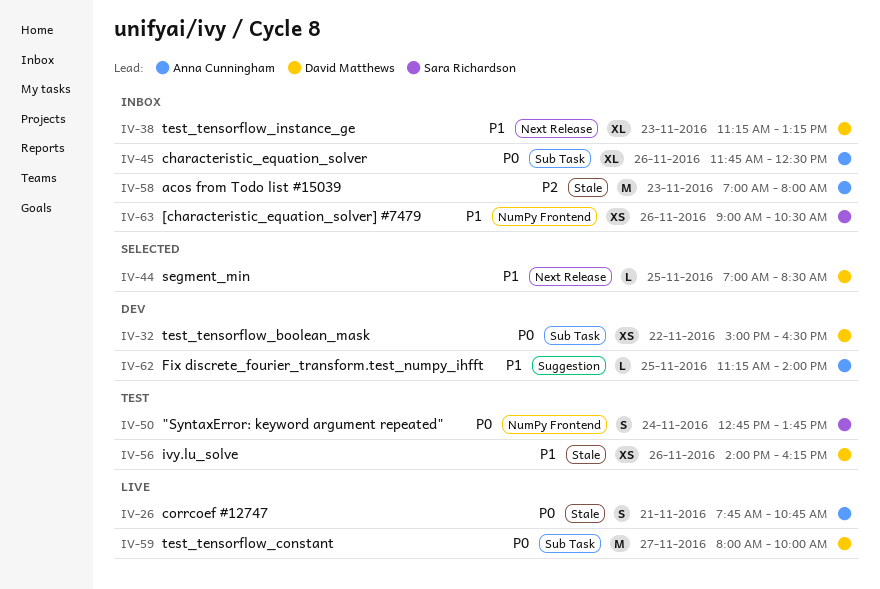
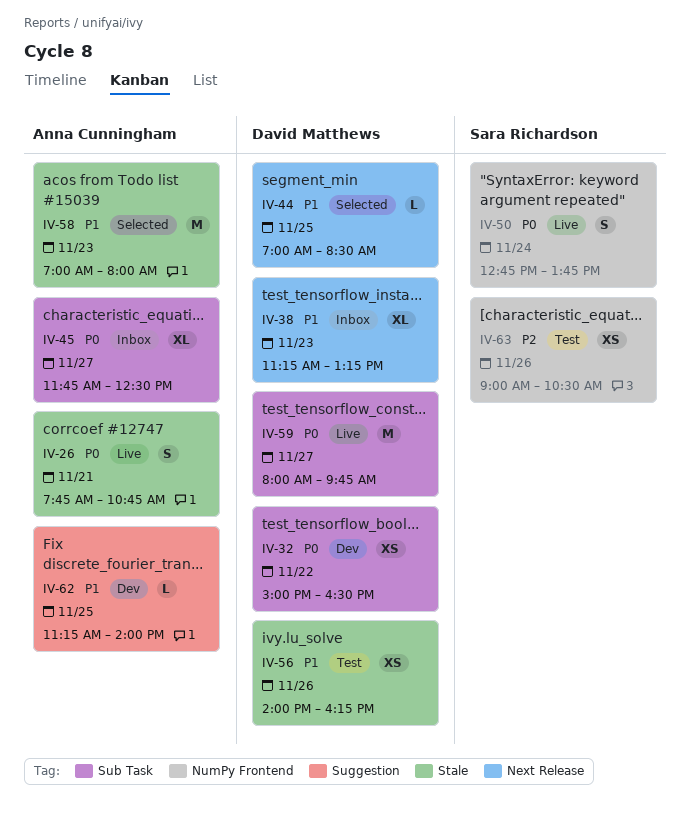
IV-45, day: Nov 26 -> Nov 27
IV-50, status: Test -> Live
IV-58, status: Inbox -> Selected
IV-58, priority: P2 -> P1
IV-59, ends: 10:00 -> 09:45
IV-63, status: Inbox -> Test
IV-63, priority: P1 -> P2

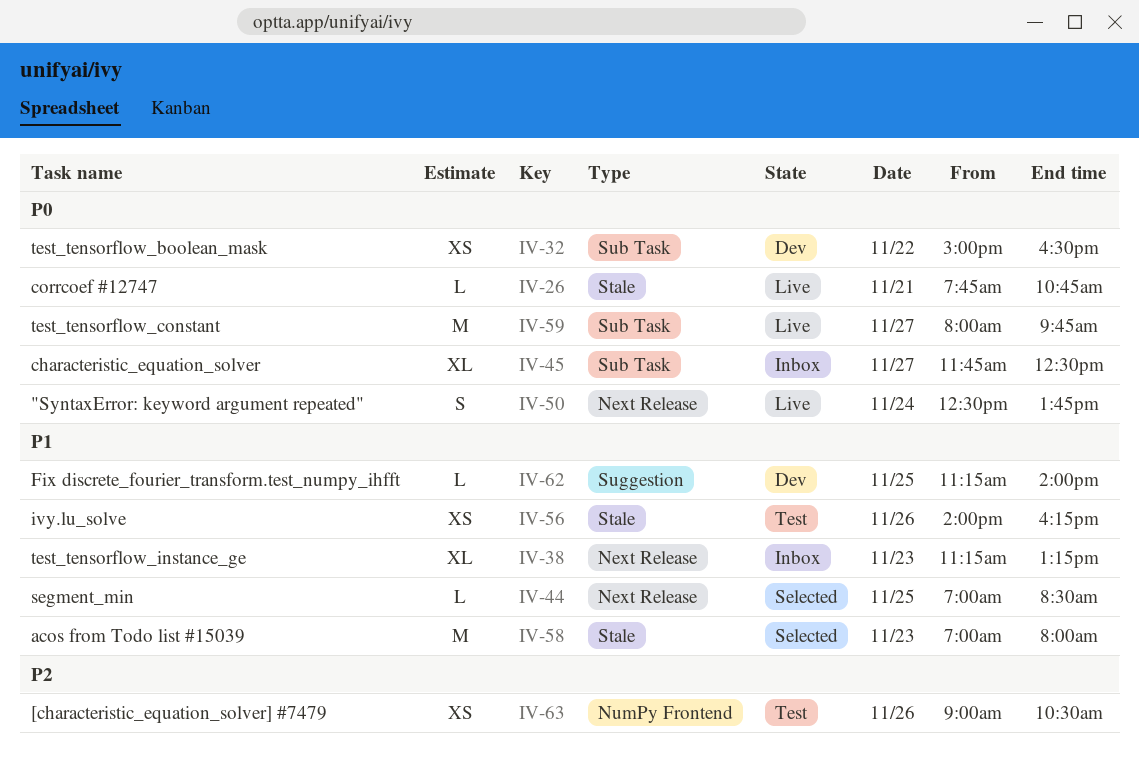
IV-26, estimate: S -> L
IV-50, label: NumPy Frontend -> Next Release
IV-50, begins: 12:45 -> 12:30

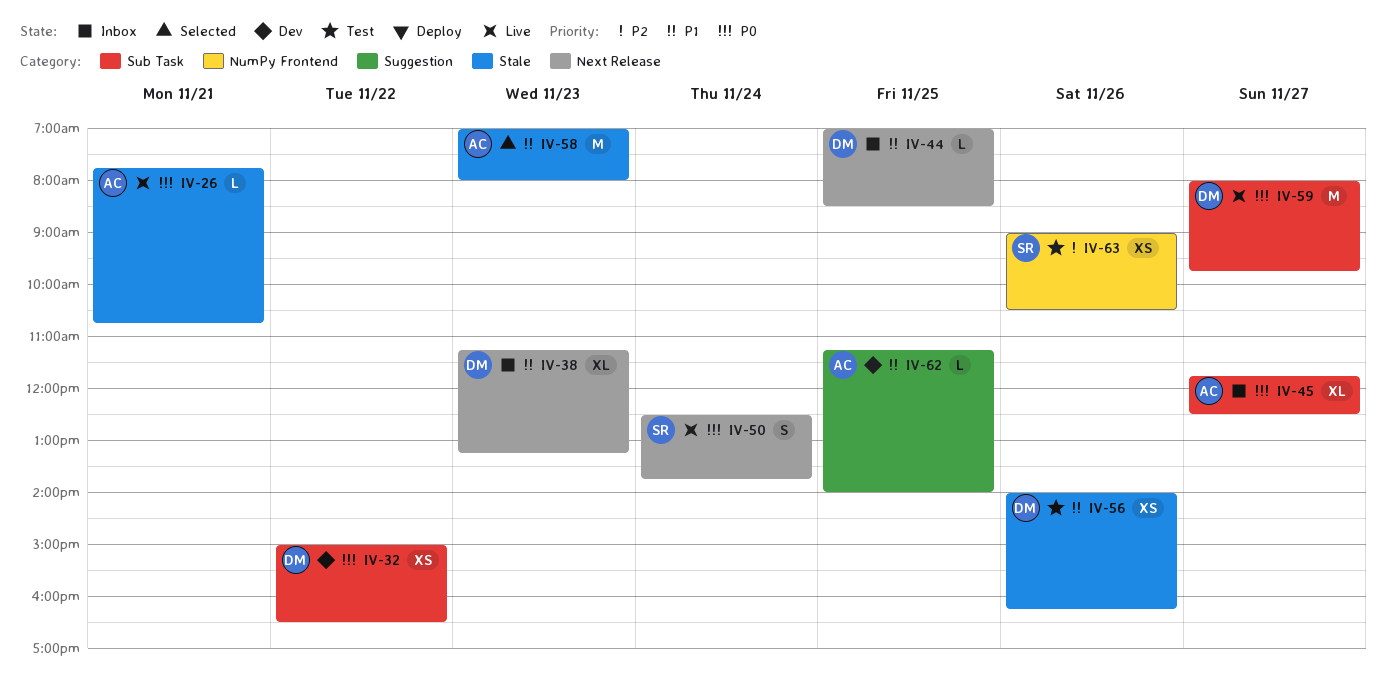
IV-44, status: Selected -> Inbox

